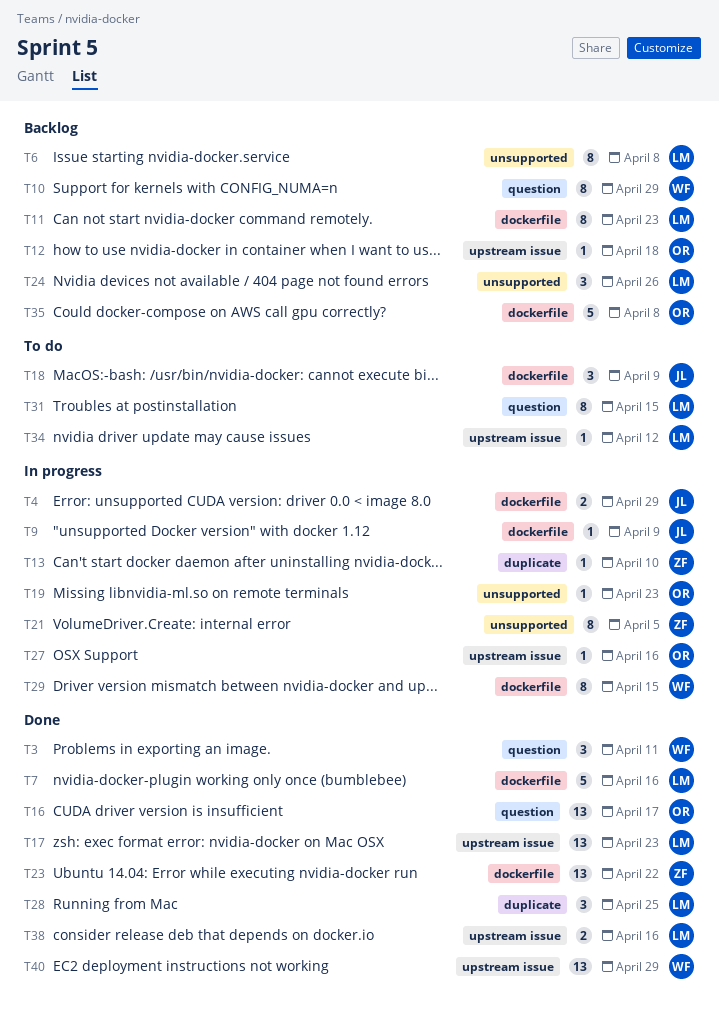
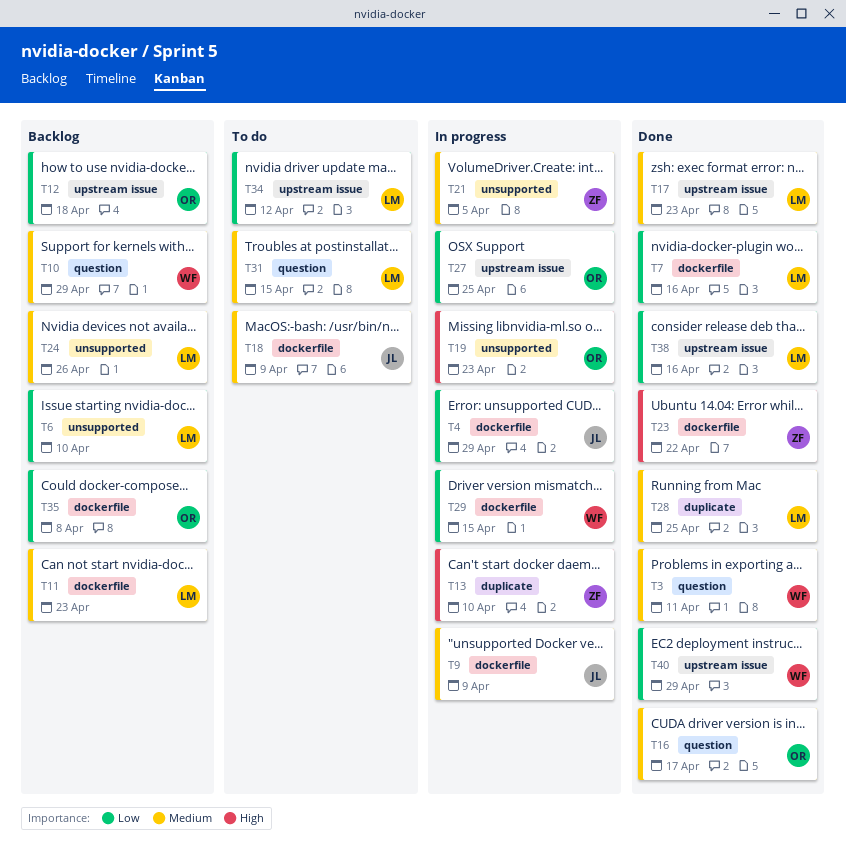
T6, due: Apr 8 -> Apr 10
T27, due: Apr 16 -> Apr 25

